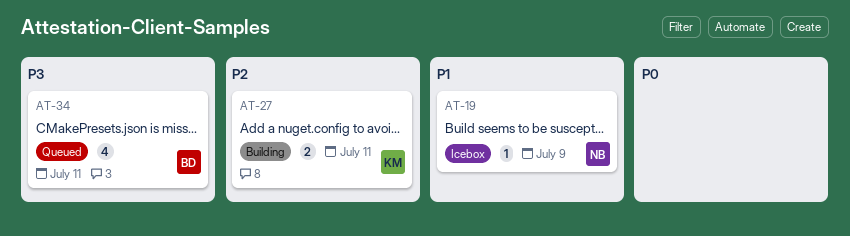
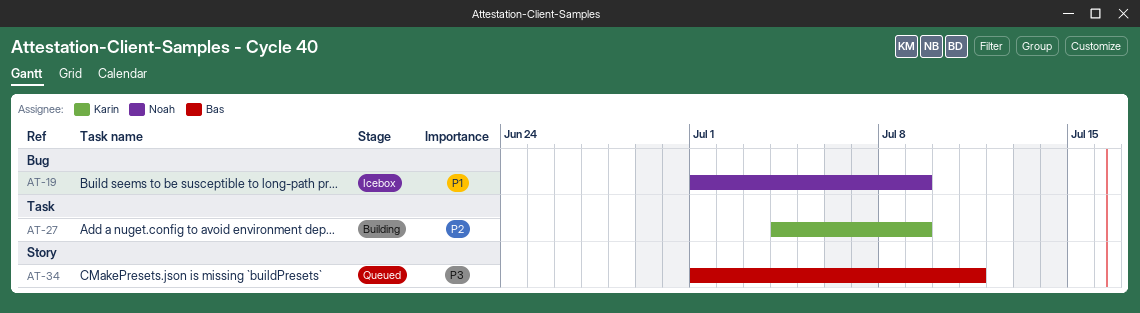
AT-27, due: Jul 11 -> Jul 9

